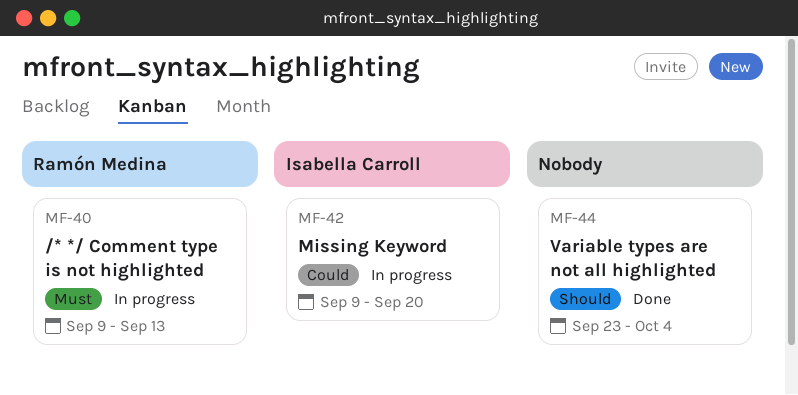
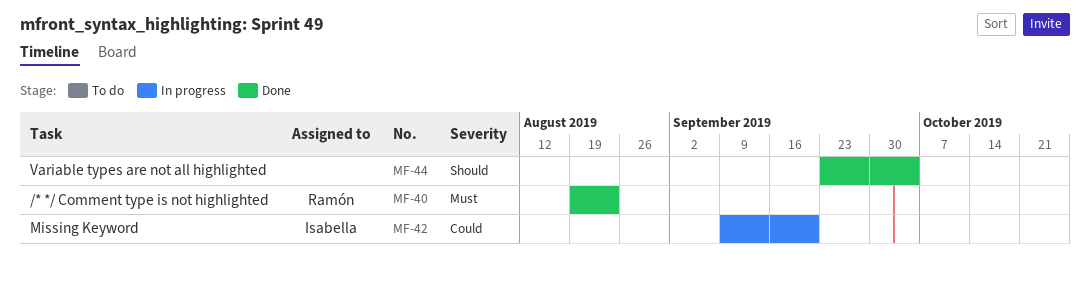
MF-40, status: In progress -> Done
MF-40, start: Sep 9 -> Aug 19
MF-40, due: Sep 13 -> Aug 23

